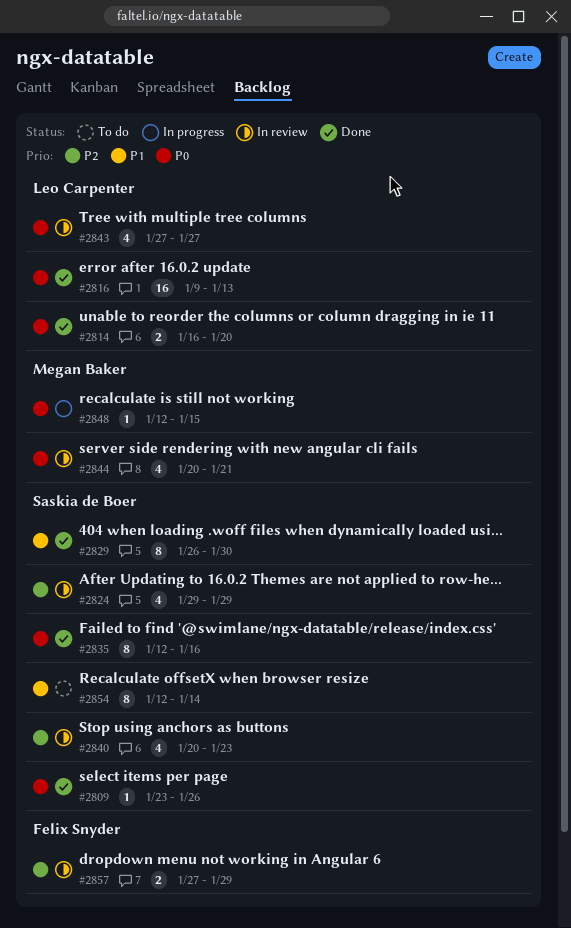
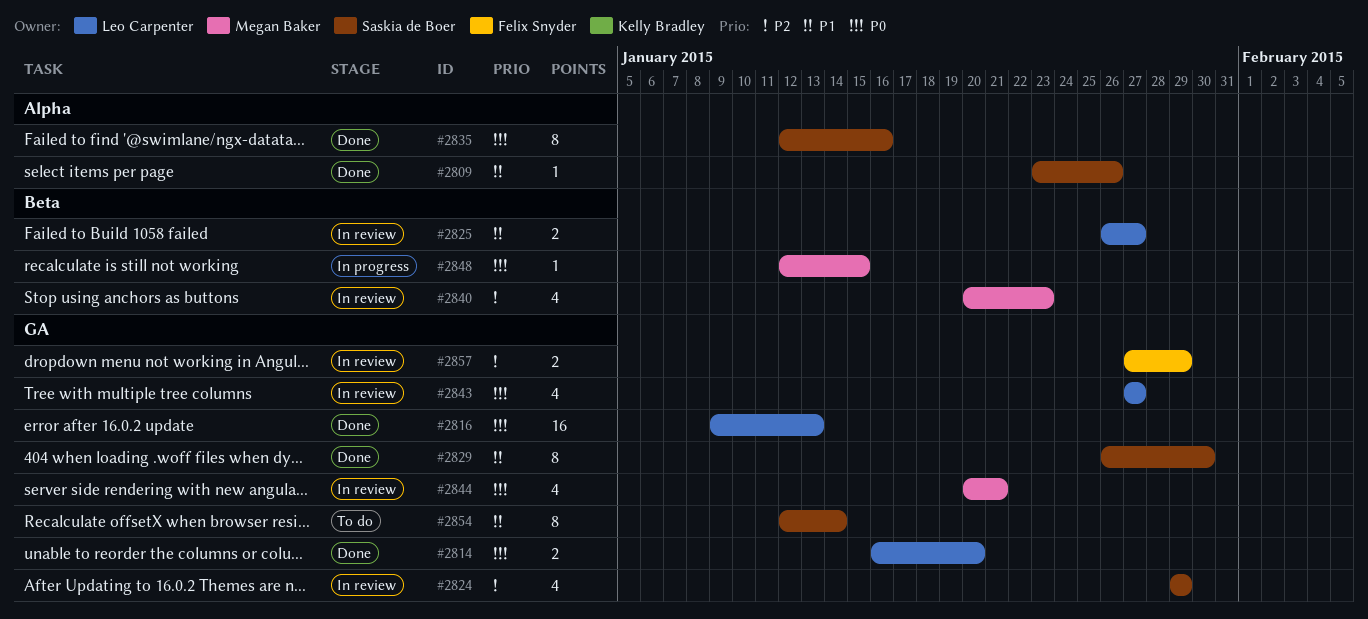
#2809, priority: P0 -> P1
#2825: none -> present
#2840, owner: Saskia de Boer -> Megan Baker

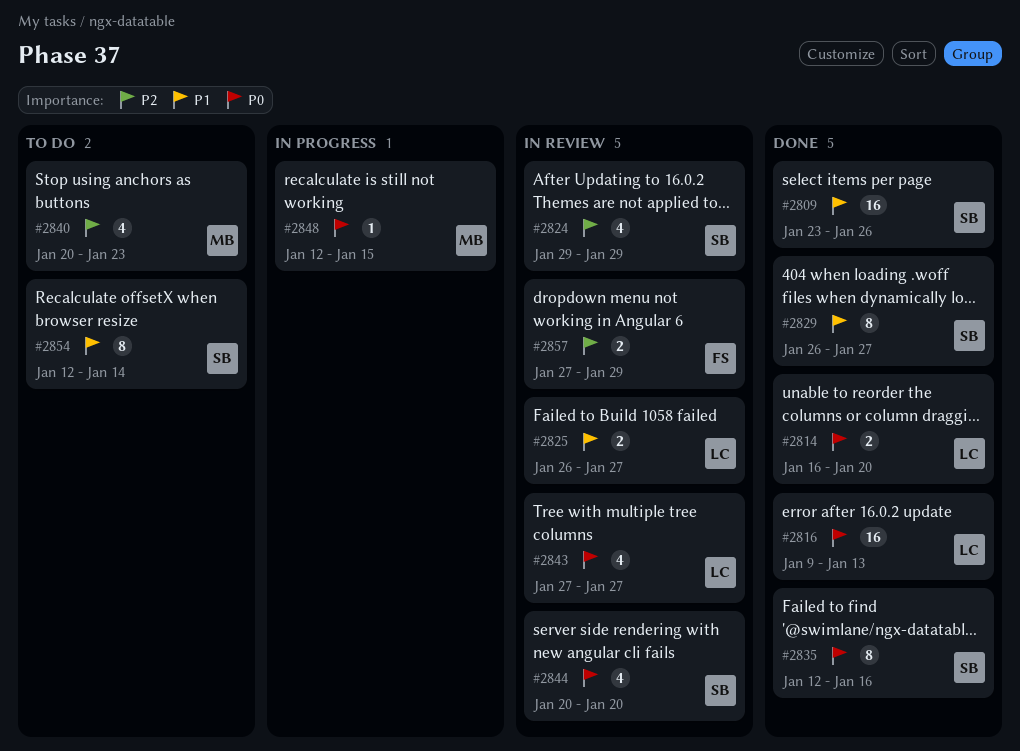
#2809, estimate: 1 -> 16
#2829, due: Jan 30 -> Jan 27
#2840, status: In review -> To do
#2844, owner: Megan Baker -> Saskia de Boer
#2844, due: Jan 21 -> Jan 20

